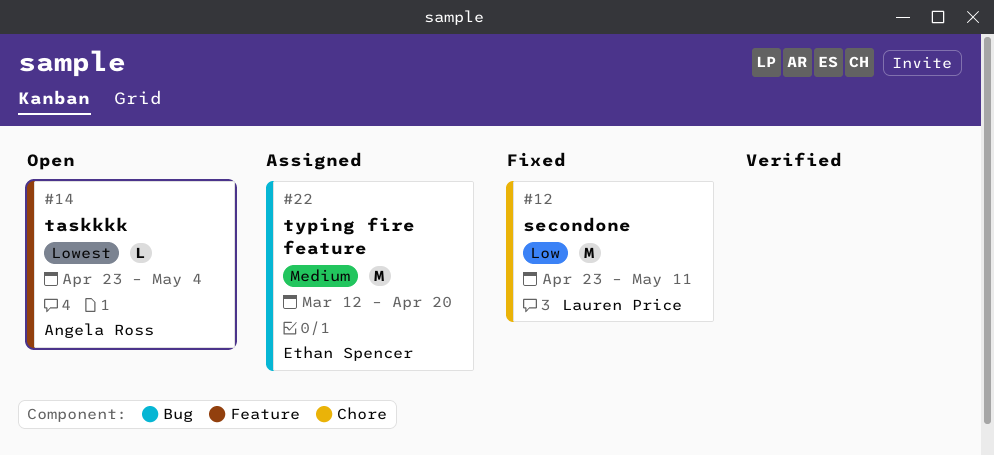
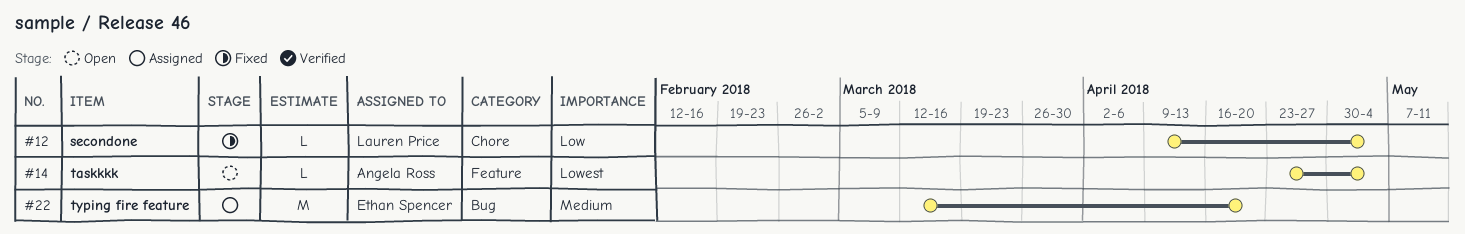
#12, estimate: M -> L
#12, start: Apr 23 -> Apr 9
#12, due: May 11 -> May 4

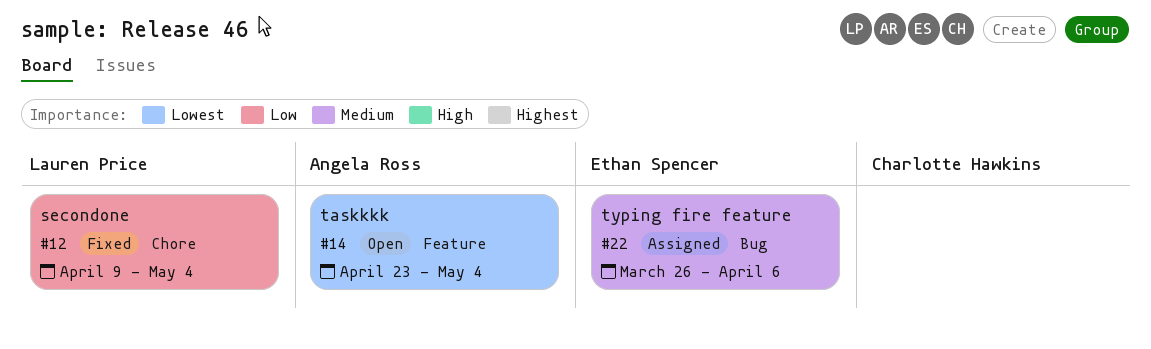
#22, start: Mar 12 -> Mar 26
#22, due: Apr 20 -> Apr 6

